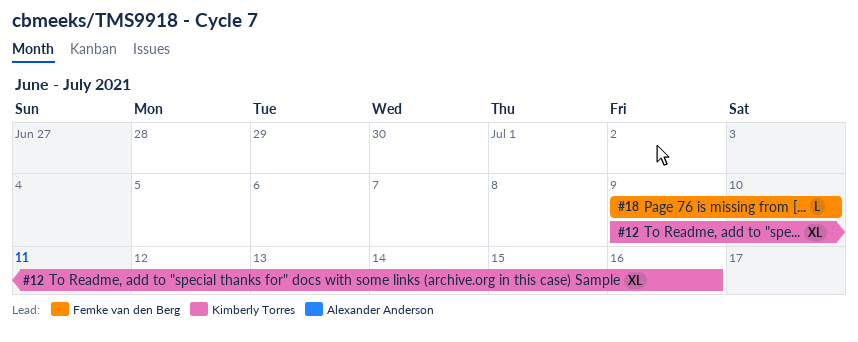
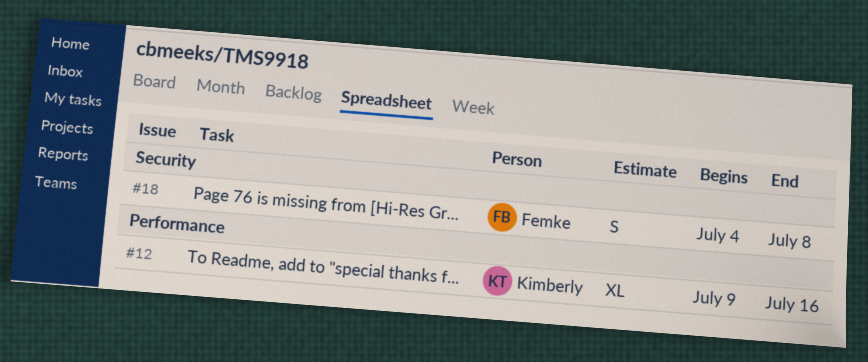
#18, estimate: L -> S
#18, start: Jul 9 -> Jul 4
#18, due: Jul 10 -> Jul 8

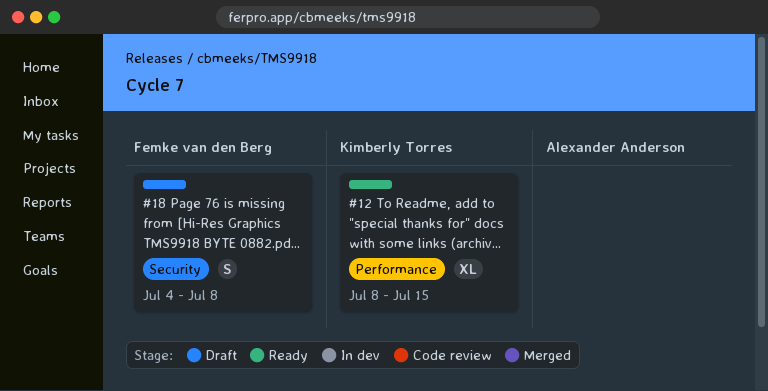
#12, start: Jul 9 -> Jul 8
#12, due: Jul 16 -> Jul 15

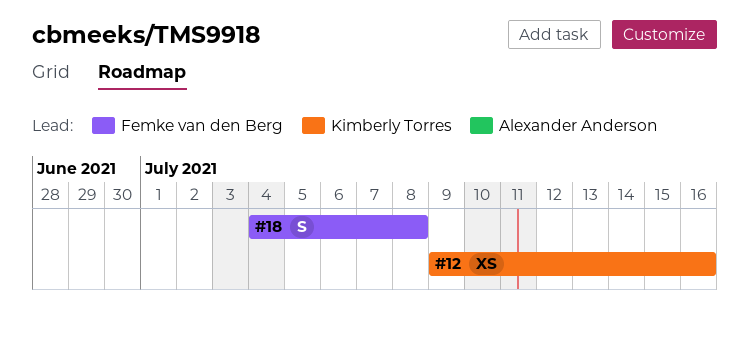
#12, estimate: XL -> XS
#12, start: Jul 8 -> Jul 9
#12, due: Jul 15 -> Jul 16

